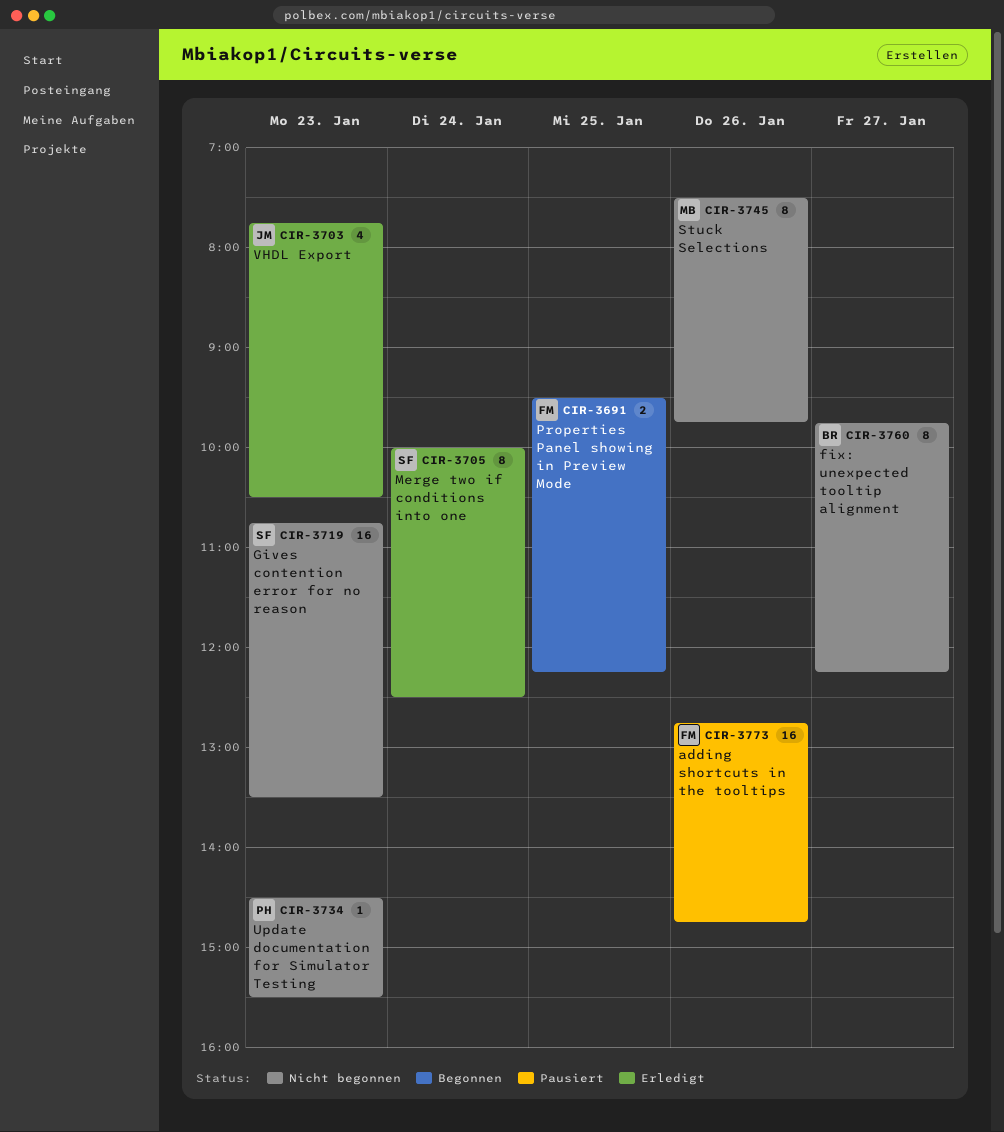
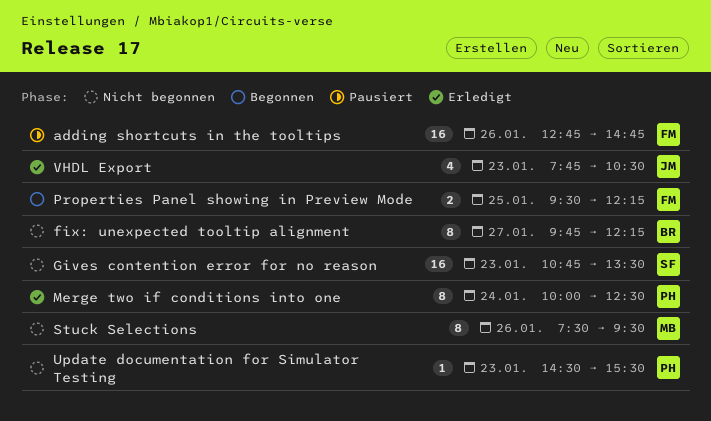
Merge two if conditions into one, owner: SF -> PH
Stuck Selections, ends: 09:45 -> 09:30

